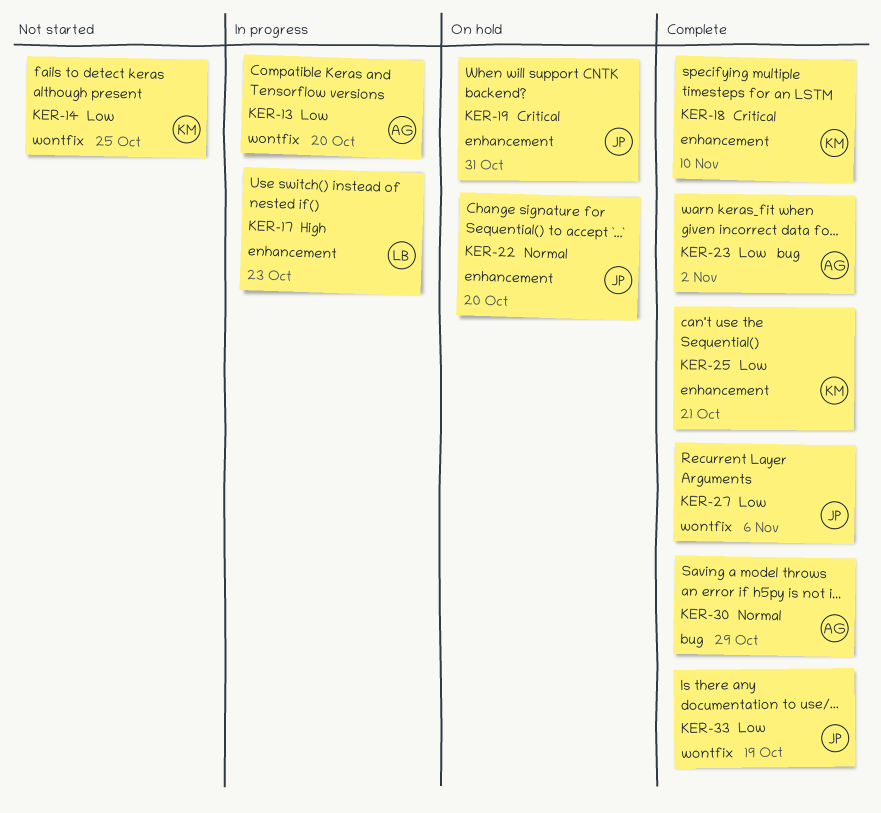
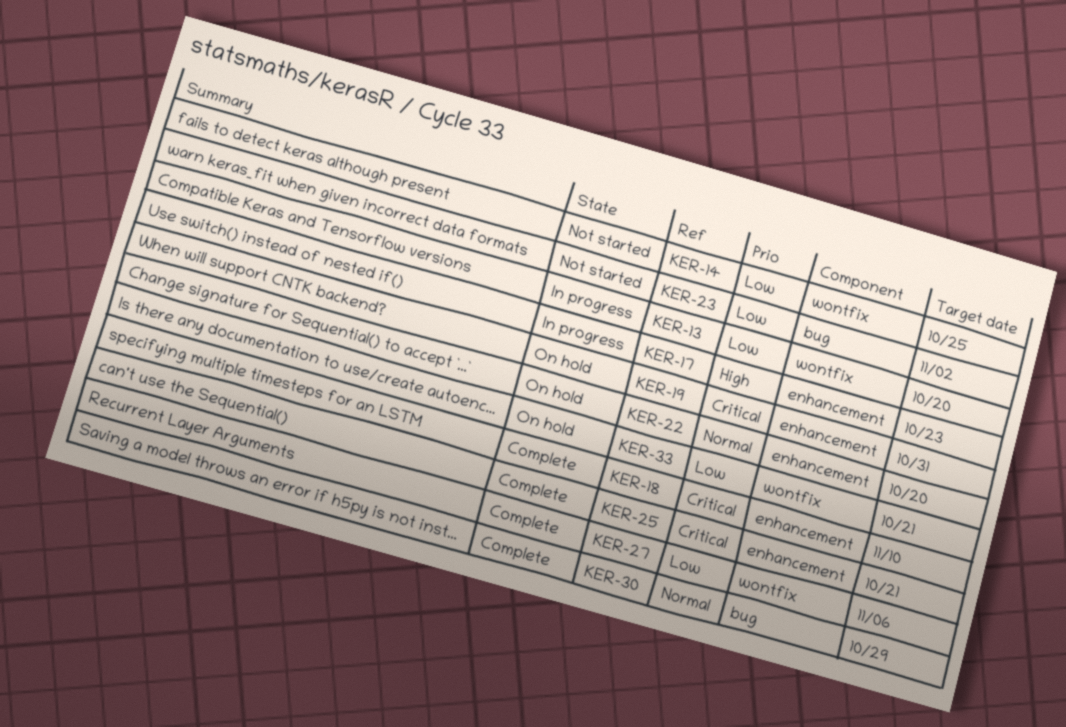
KER-23, status: Complete -> Not started
KER-25, priority: Low -> Critical
KER-33, status: Complete -> On hold
KER-33, due: Oct 19 -> Oct 21

